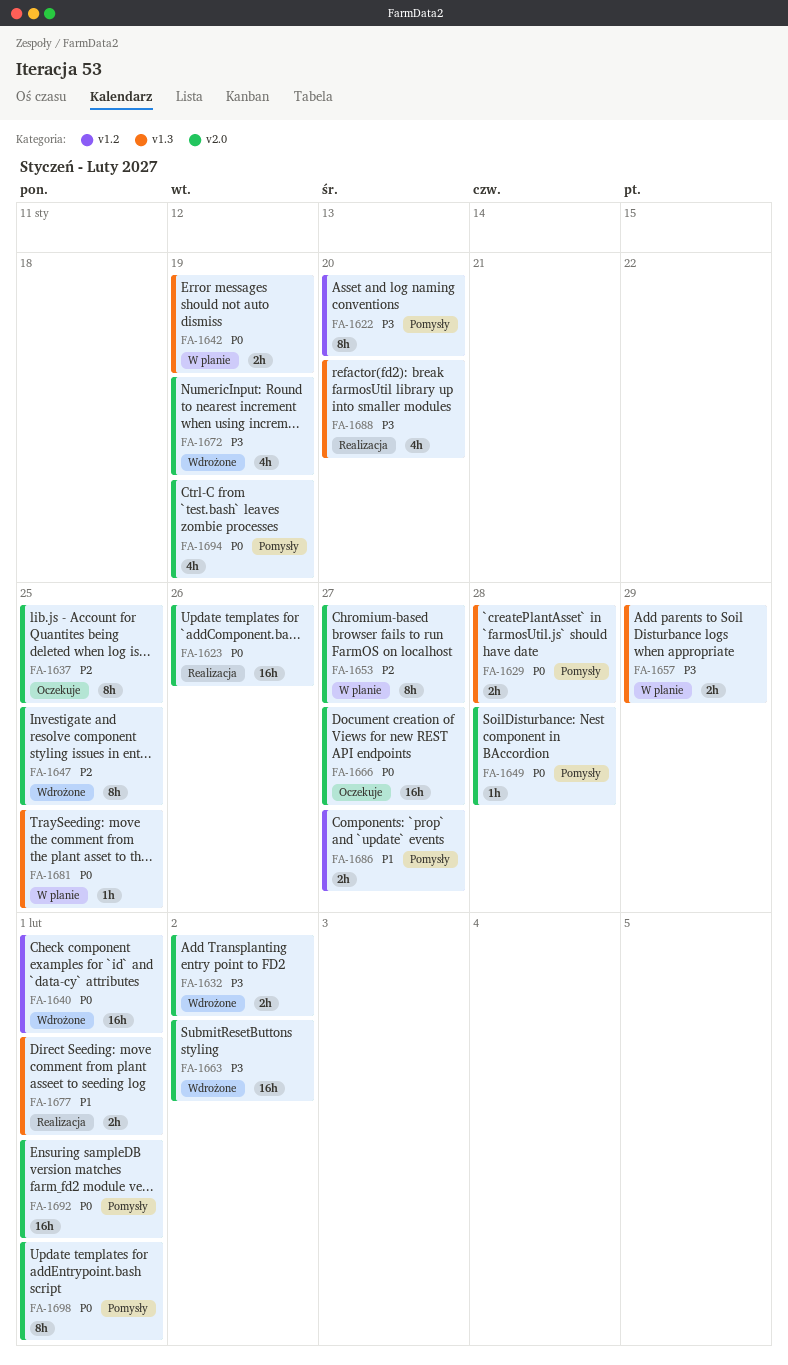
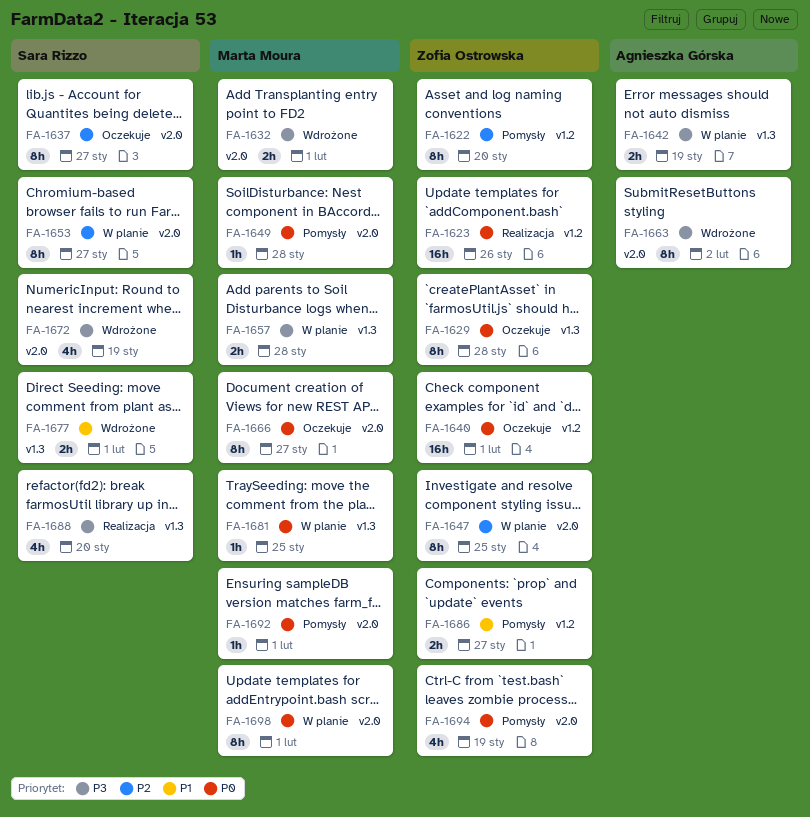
FA-1622, priority: P3 -> P2
FA-1623, label: v2.0 -> v1.2
FA-1629, status: Pomysły -> Oczekuje
FA-1629, estimate: 2h -> 8h
FA-1632, due: Feb 2 -> Feb 1
FA-1637, due: Jan 25 -> Jan 27
FA-1640, status: Wdrożone -> Oczekuje
FA-1642, priority: P0 -> P3
FA-1647, status: Wdrożone -> W planie
FA-1657, due: Jan 29 -> Jan 28
FA-1663, estimate: 16h -> 8h
FA-1666, estimate: 16h -> 8h
FA-1677, status: Realizacja -> Wdrożone
FA-1692, estimate: 16h -> 1h
FA-1698, status: Pomysły -> W planie

